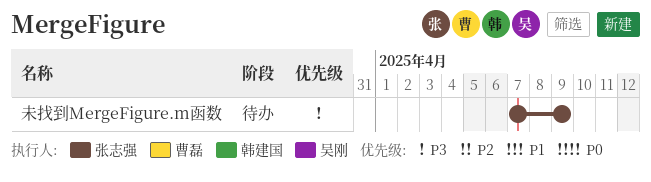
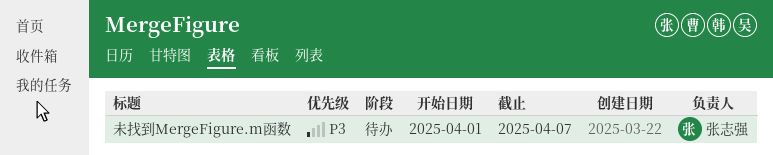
未找到MergeFigure.m函数, start: Apr 7 -> Apr 1
未找到MergeFigure.m函数, due: Apr 9 -> Apr 7

